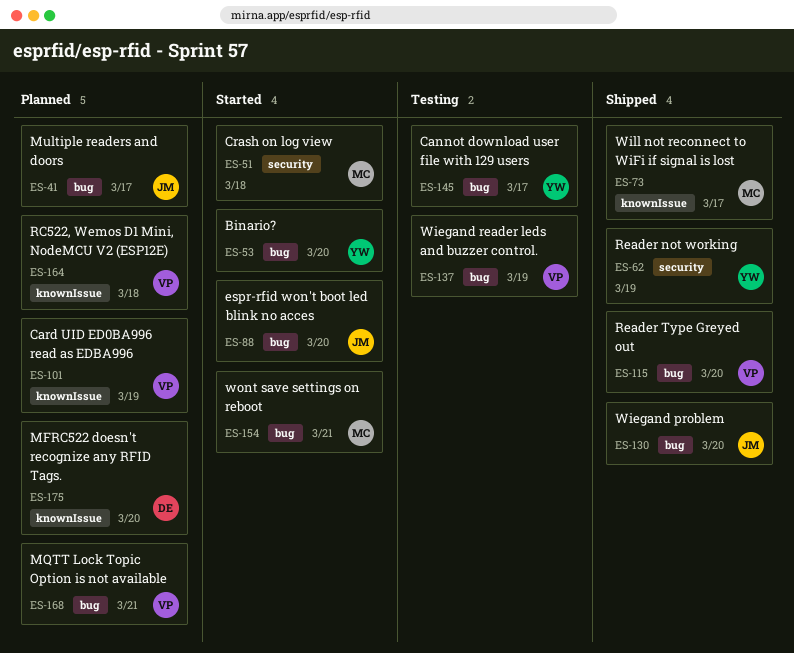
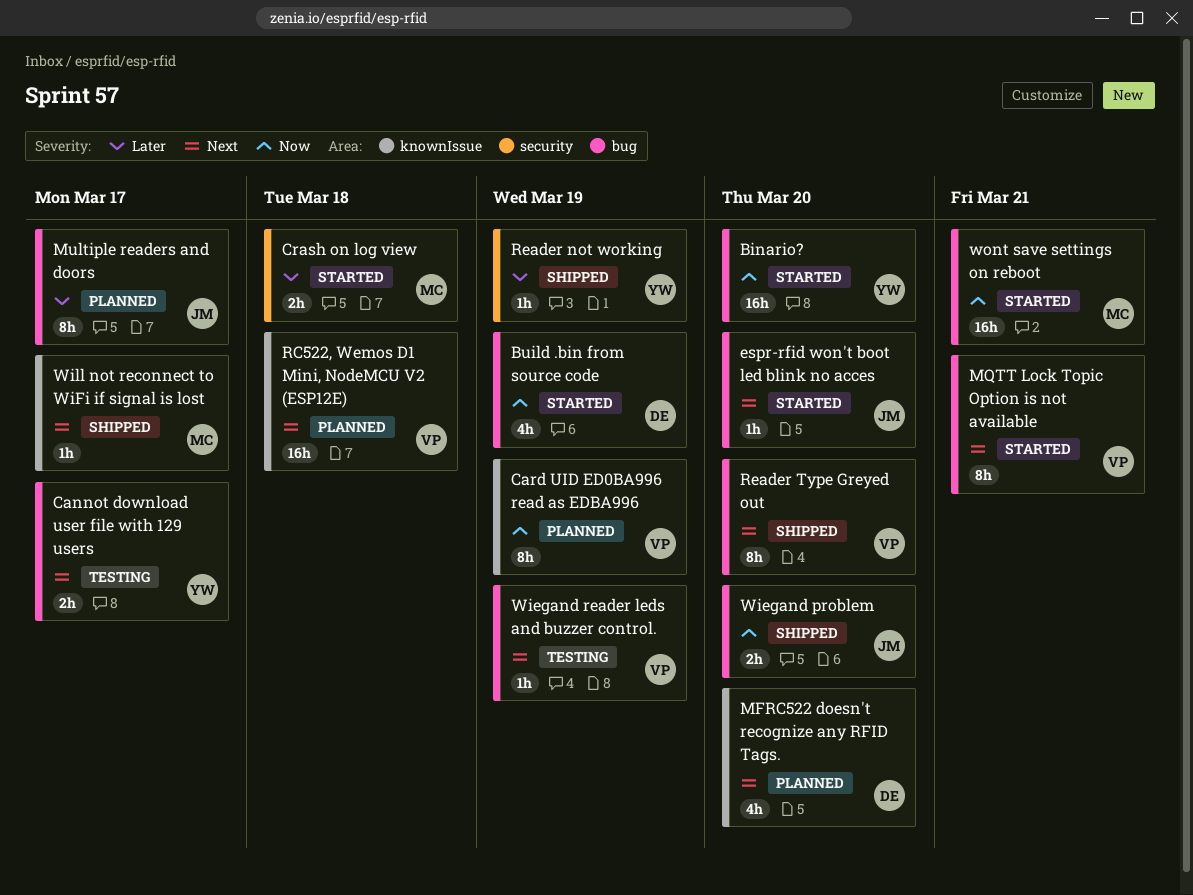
Build .bin from source code: none -> present
MQTT Lock Topic Option is not available, status: Planned -> Started

